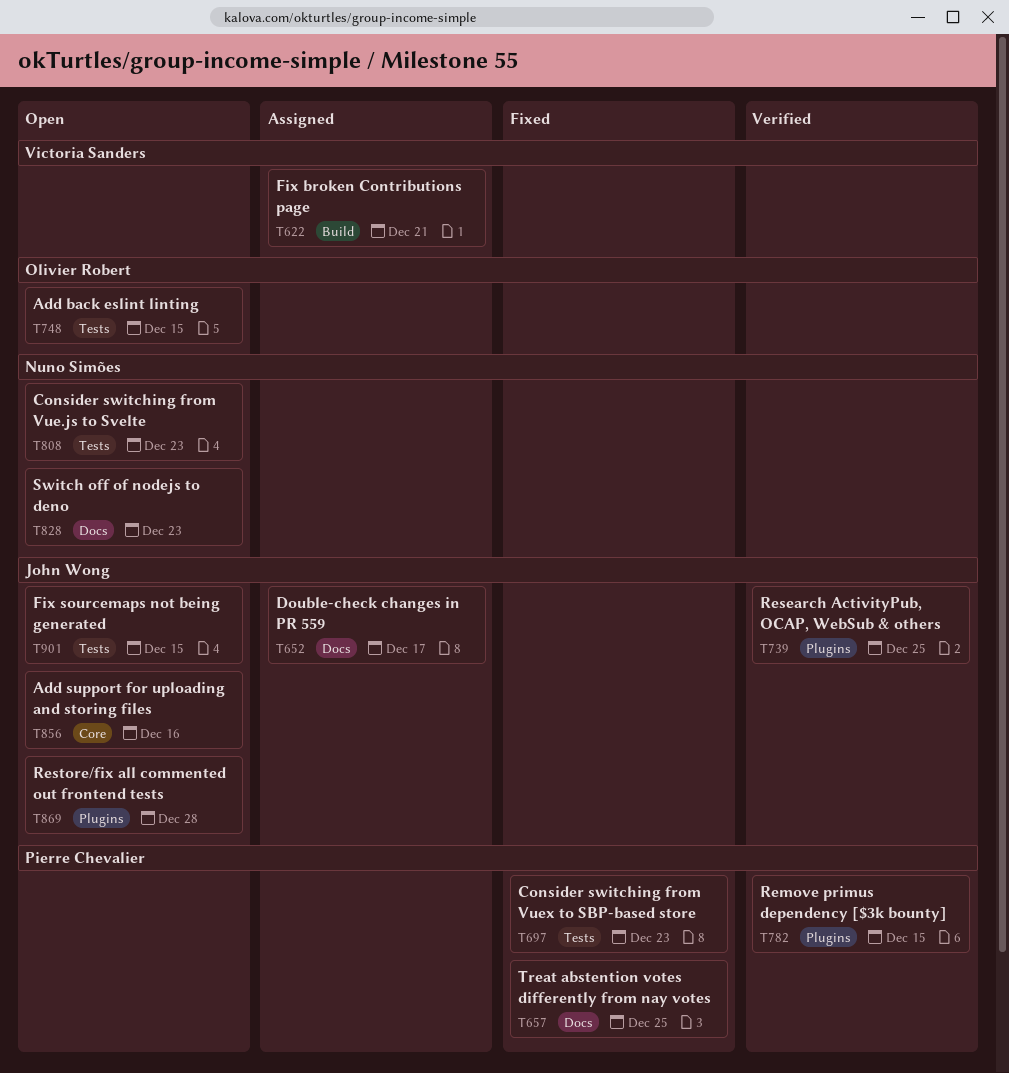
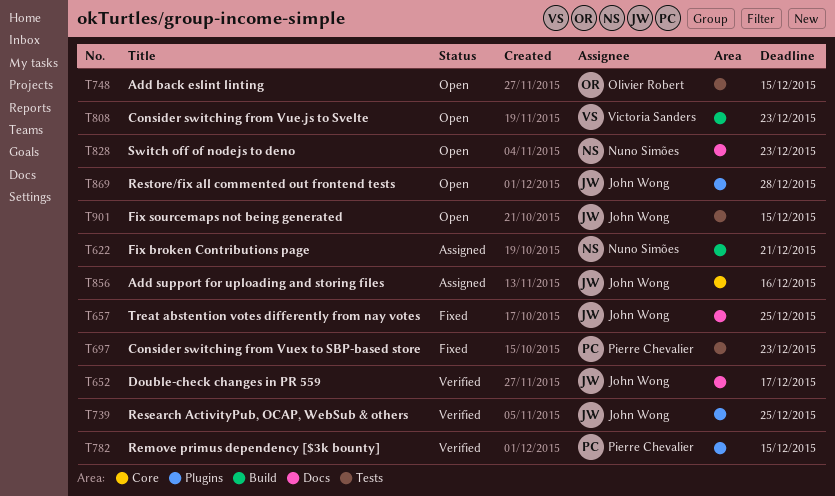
T622, owner: Victoria Sanders -> Nuno Simões
T652, status: Assigned -> Verified
T657, owner: Pierre Chevalier -> John Wong
T808, owner: Nuno Simões -> Victoria Sanders
T808, label: Tests -> Build
T856, status: Open -> Assigned

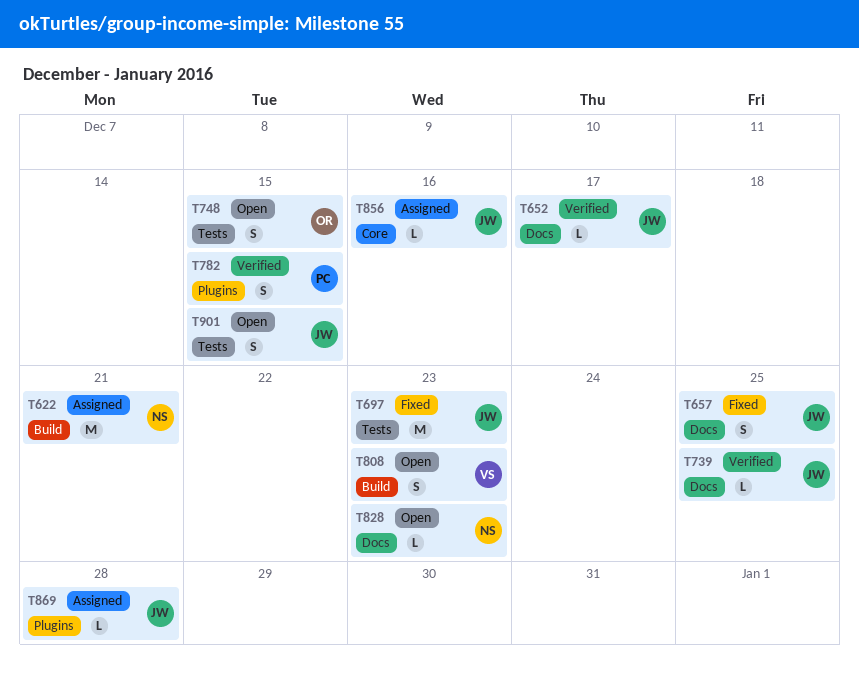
T697, owner: Pierre Chevalier -> John Wong
T739, label: Plugins -> Docs
T869, status: Open -> Assigned

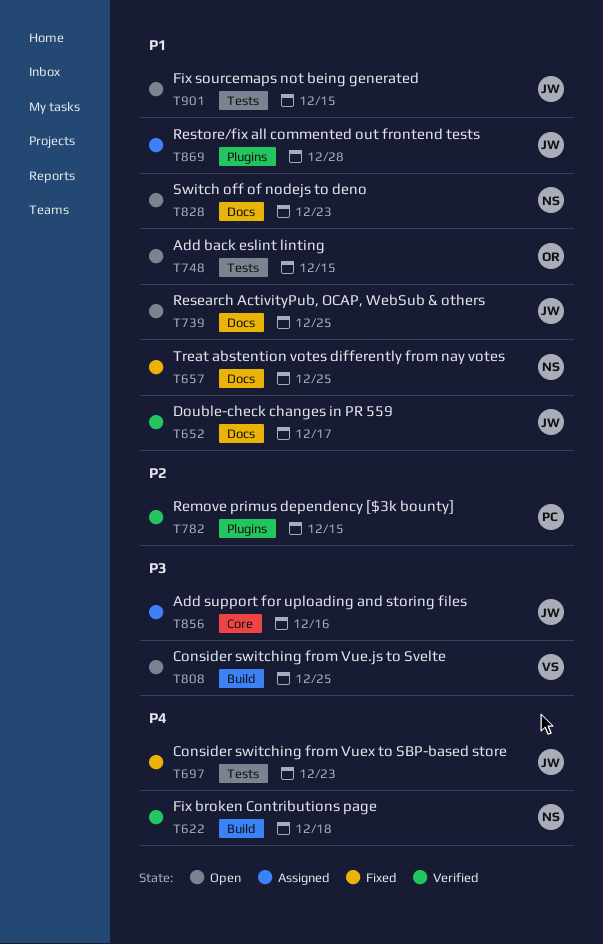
T622, status: Assigned -> Verified
T622, due: Dec 21 -> Dec 18
T657, owner: JW -> NS
T739, status: Verified -> Open
T808, due: Dec 23 -> Dec 25

